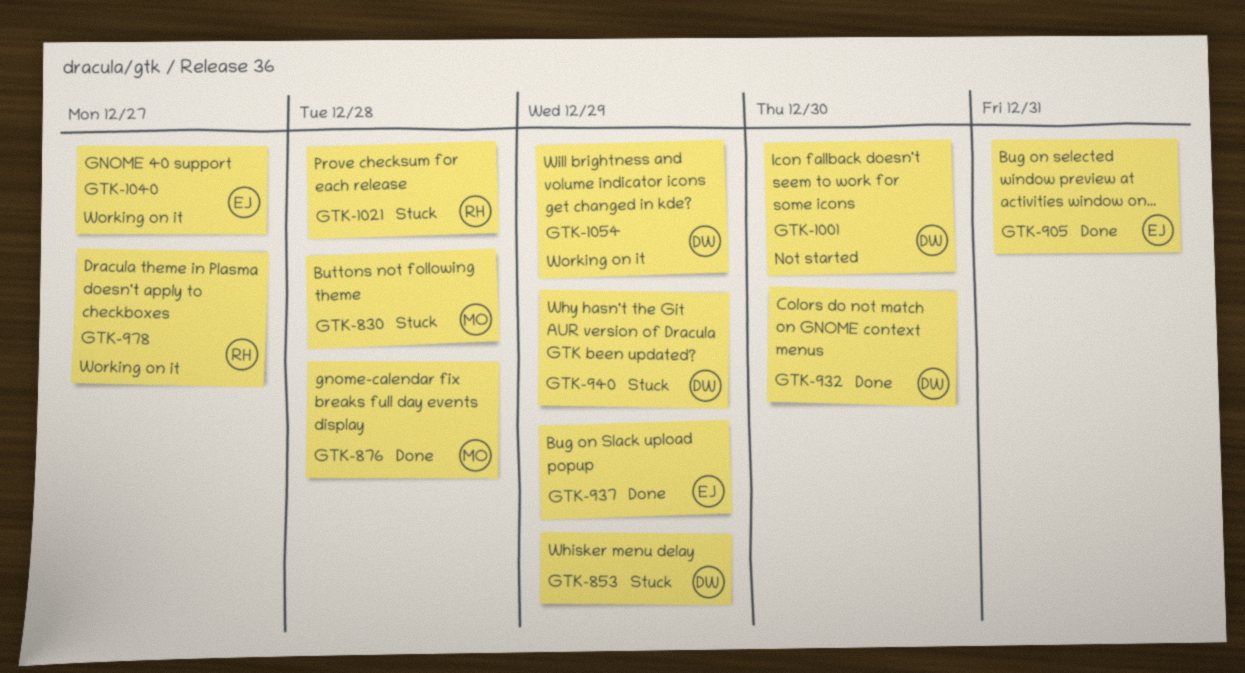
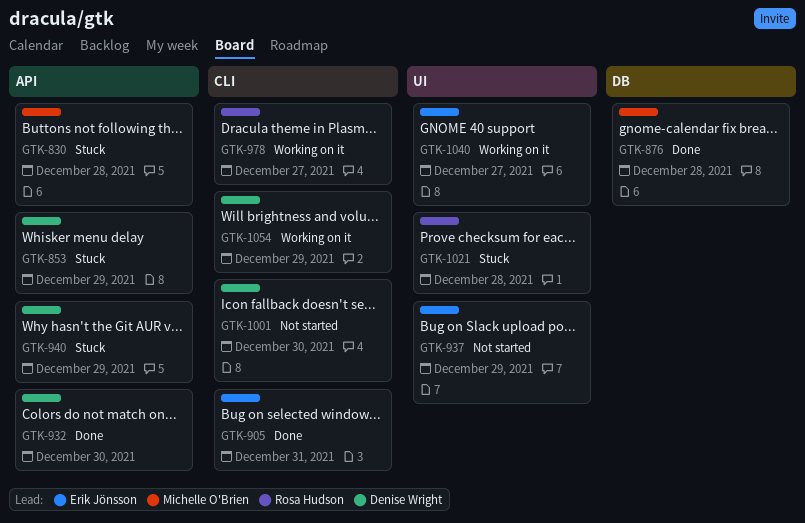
GTK-937, status: Done -> Not started

